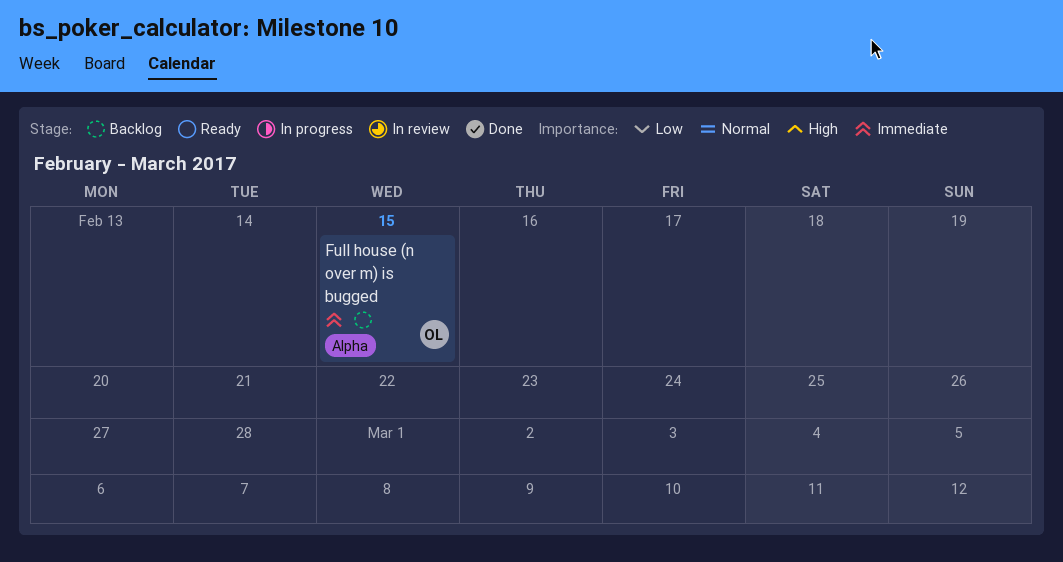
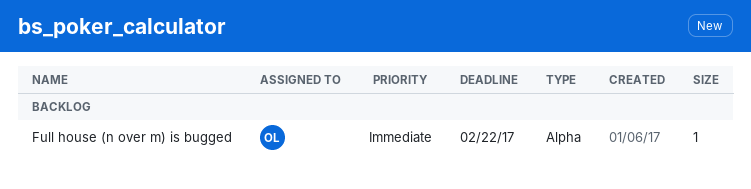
Full house (n over m) is bugged, due: Feb 15 -> Feb 22

